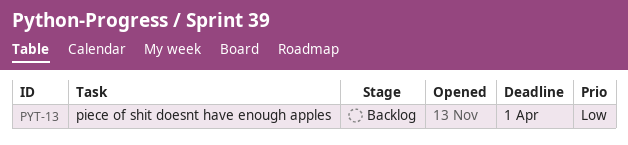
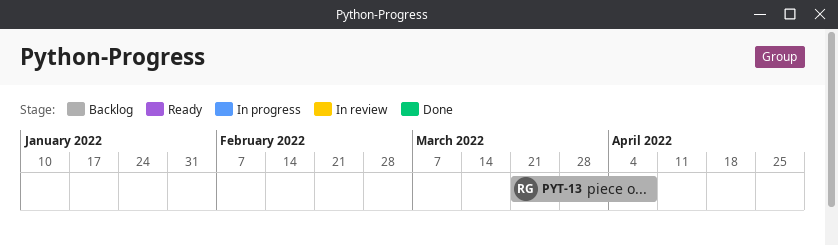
PYT-13, due: Apr 1 -> Apr 8

